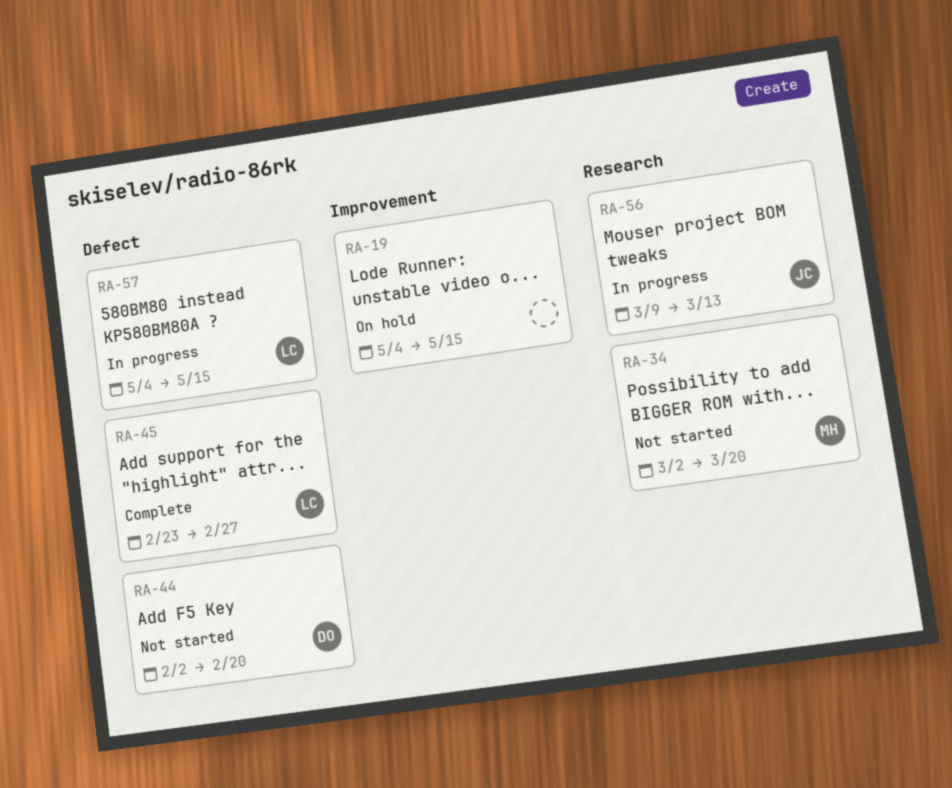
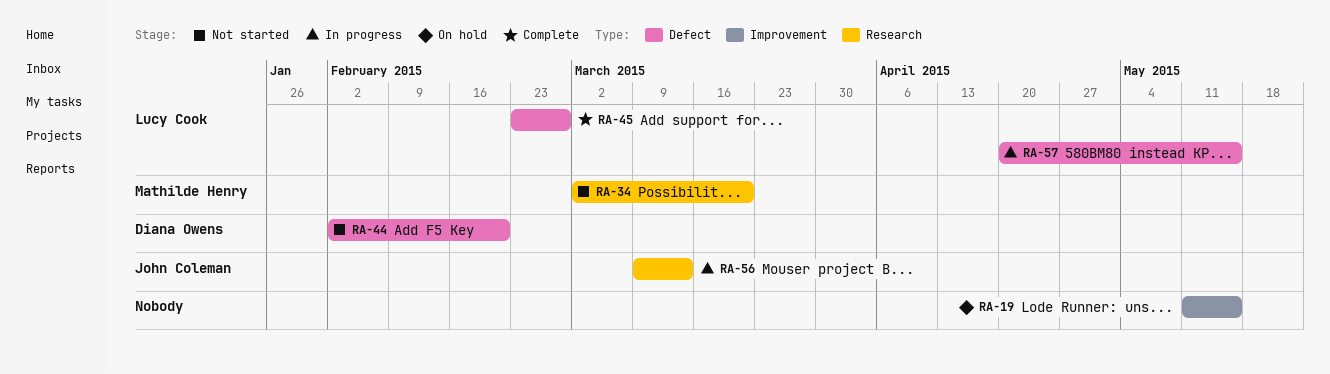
RA-19, start: May 4 -> May 11
RA-57, start: May 4 -> Apr 20

